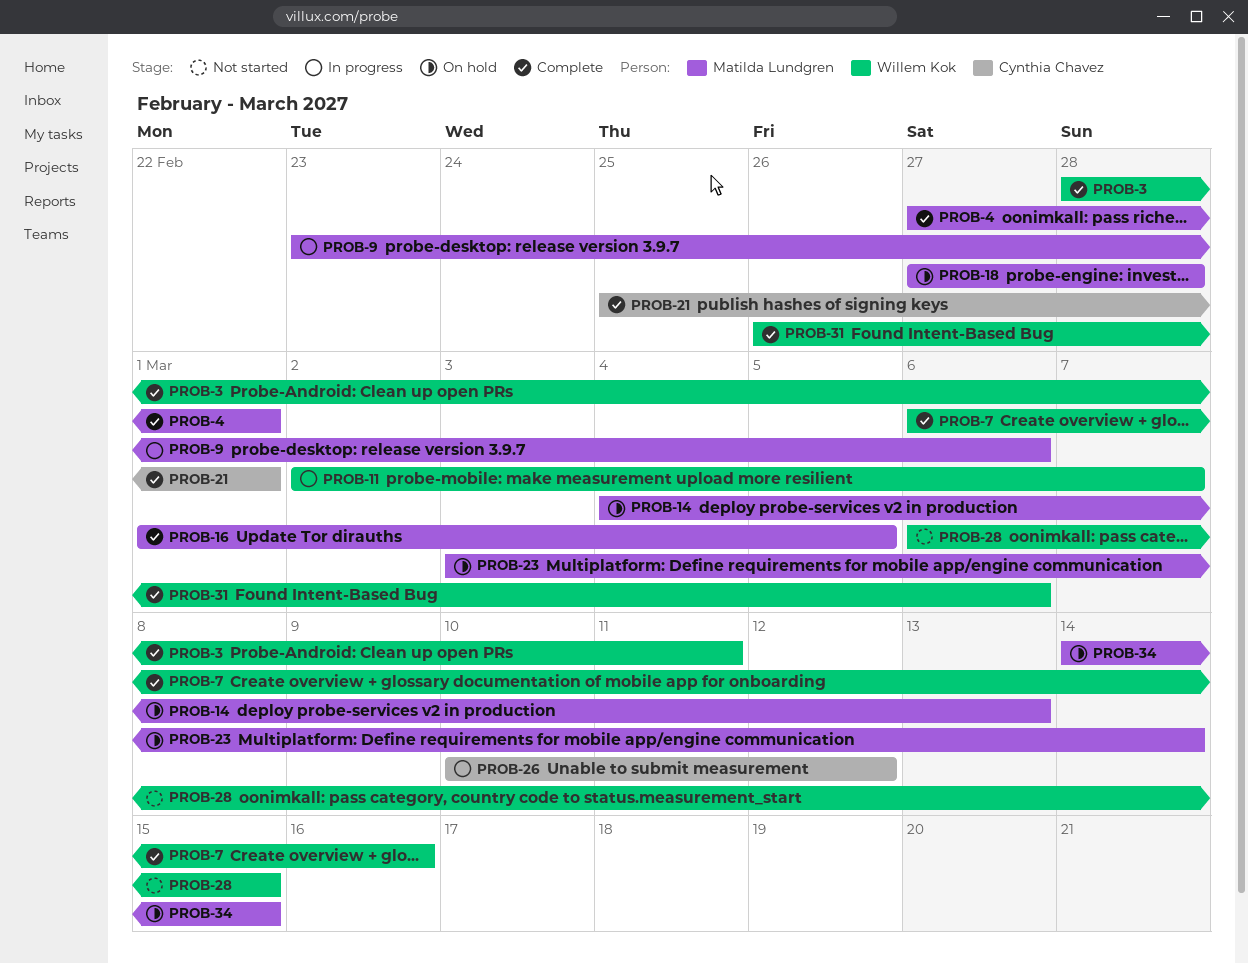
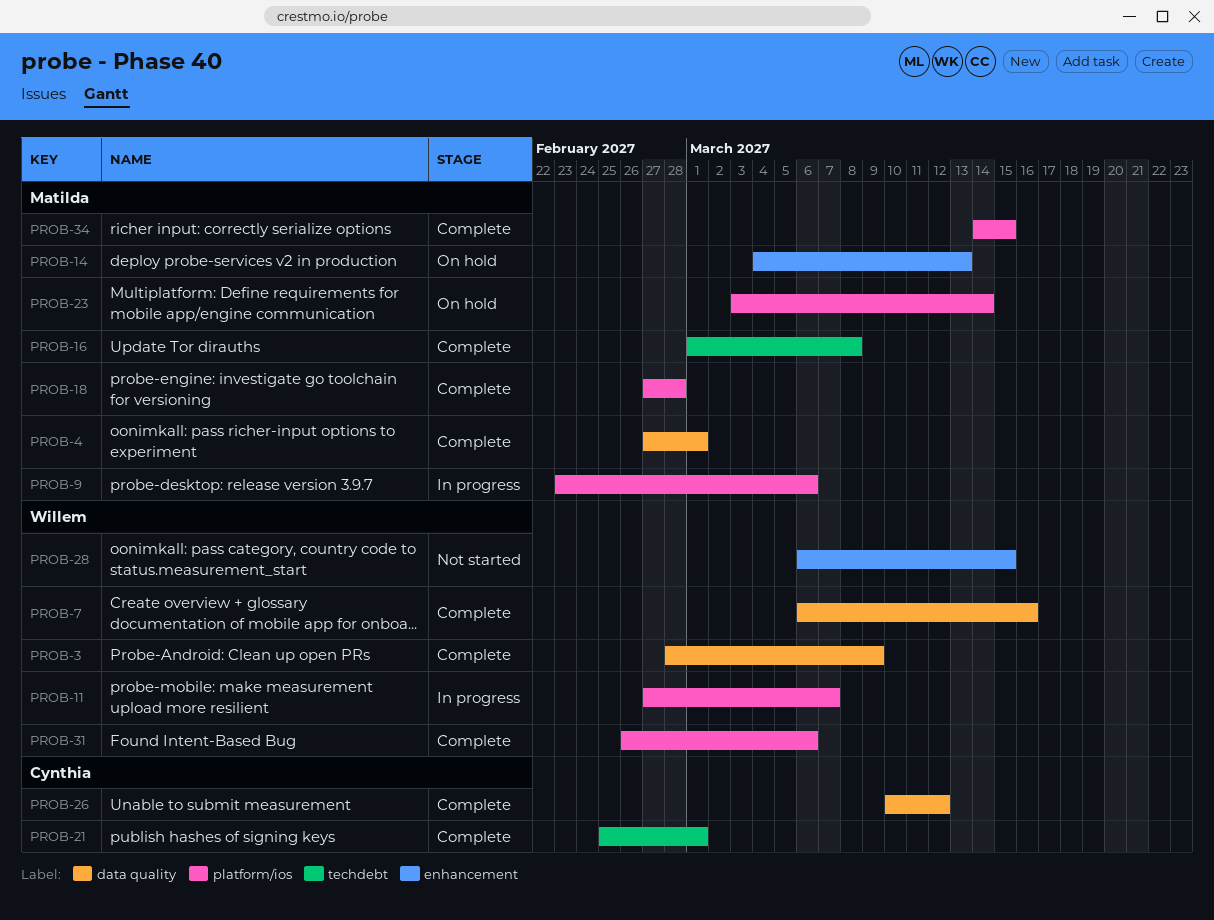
PROB-3, due: Mar 11 -> Mar 9
PROB-11, start: Mar 2 -> Feb 27
PROB-16, due: Mar 5 -> Mar 8
PROB-18, status: On hold -> Complete
PROB-26, status: In progress -> Complete
PROB-34, status: On hold -> Complete

